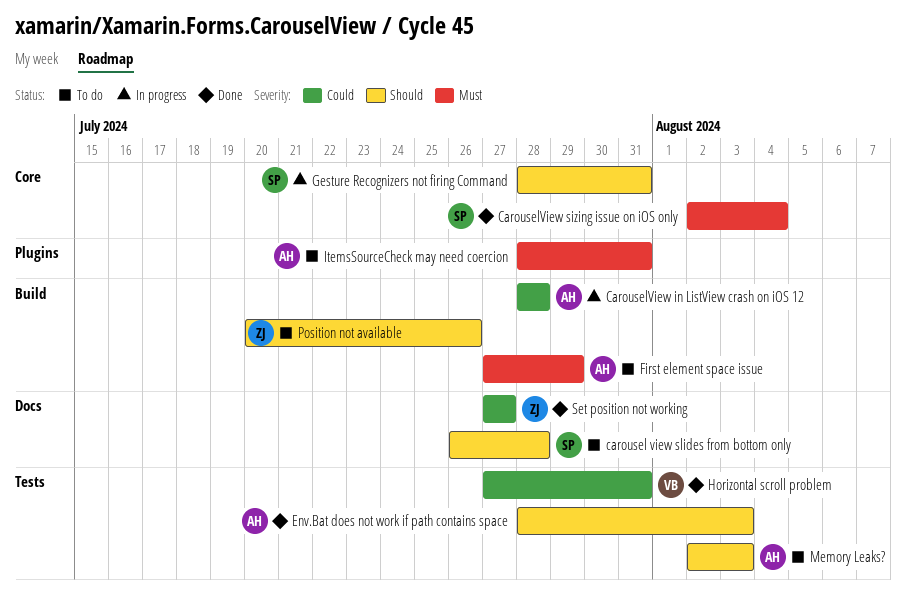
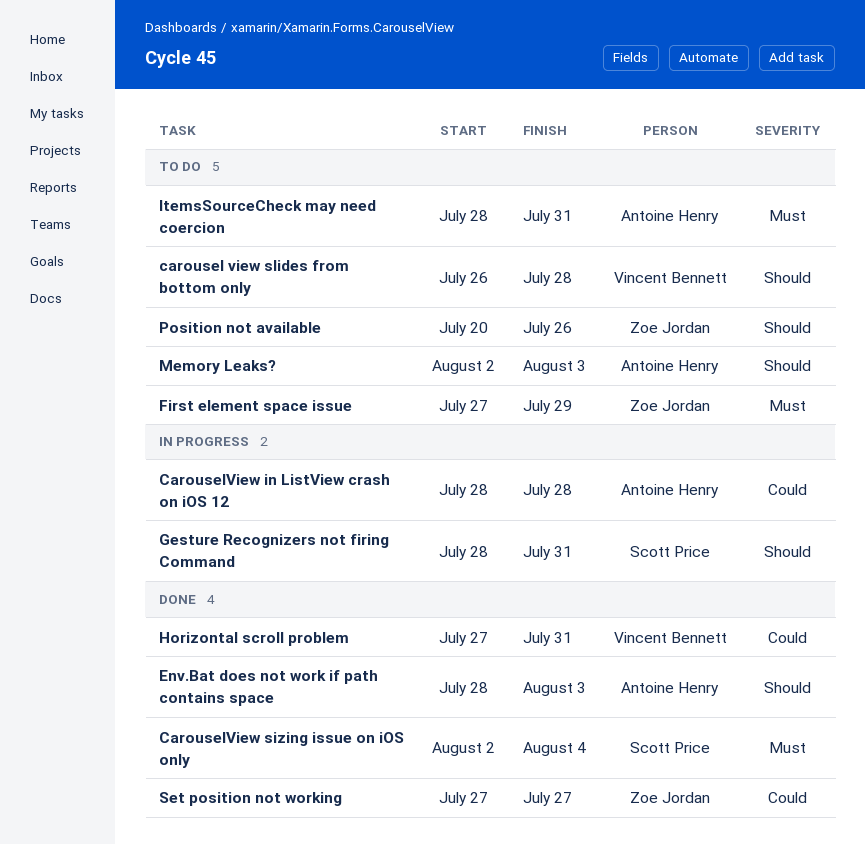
carousel view slides from bottom only, owner: Scott Price -> Vincent Bennett
First element space issue, owner: Antoine Henry -> Zoe Jordan

